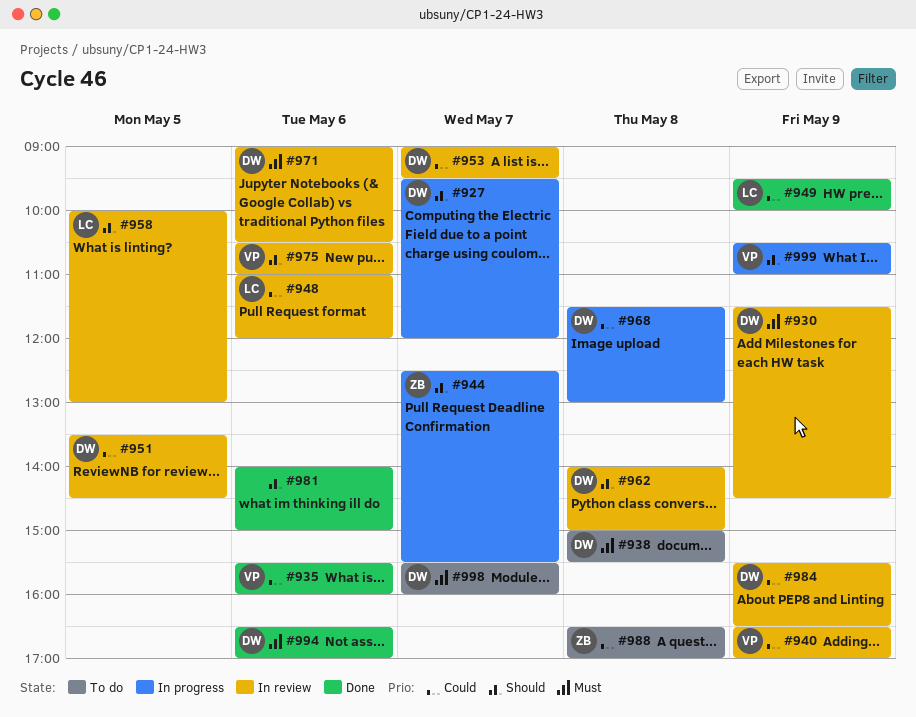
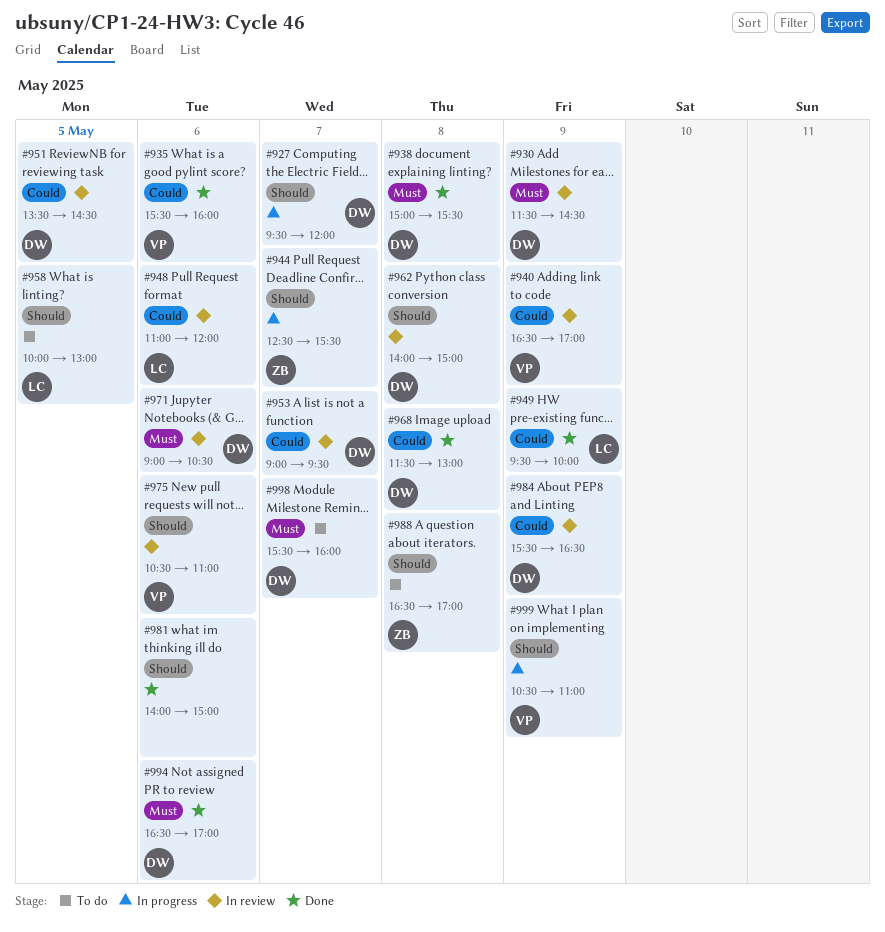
#938, status: To do -> Done
#958, status: In review -> To do
#968, status: In progress -> Done
#988, priority: Could -> Should

